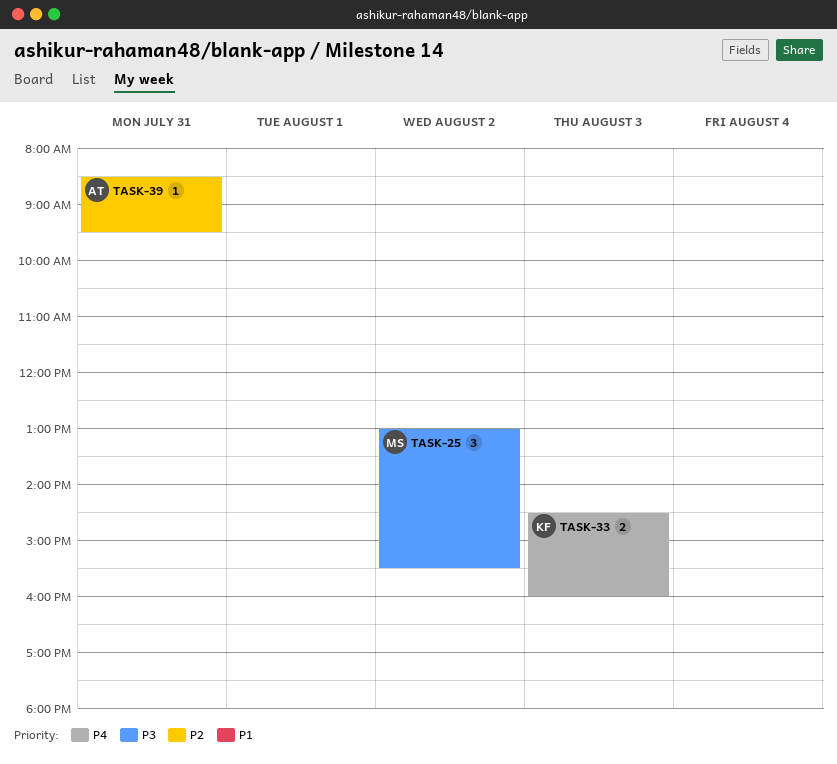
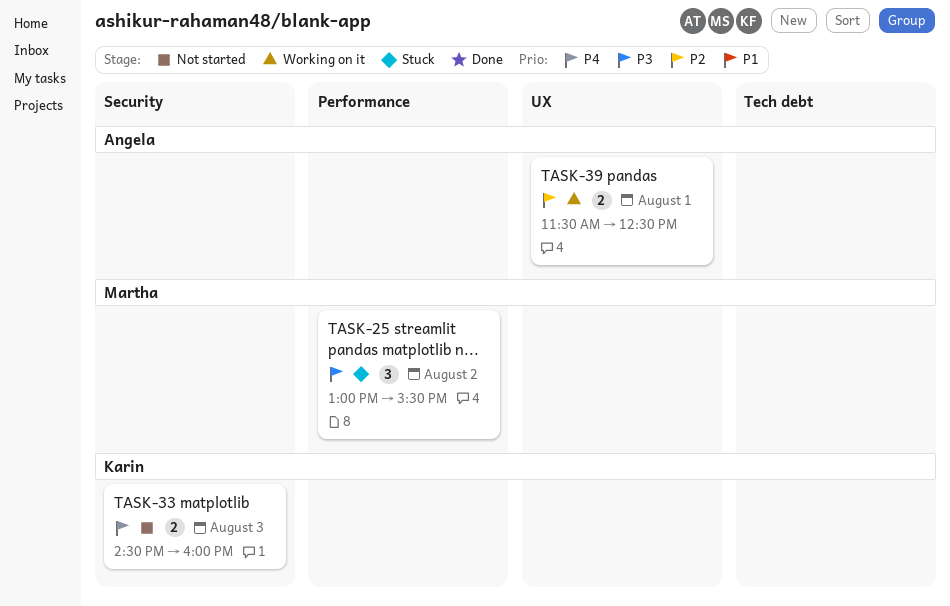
TASK-39, estimate: 1 -> 2
TASK-39, day: Jul 31 -> Aug 1
TASK-39, begins: 08:30 -> 11:30
TASK-39, ends: 09:30 -> 12:30

